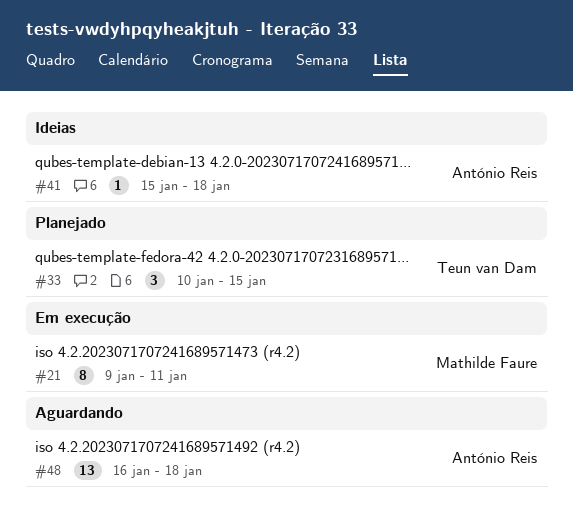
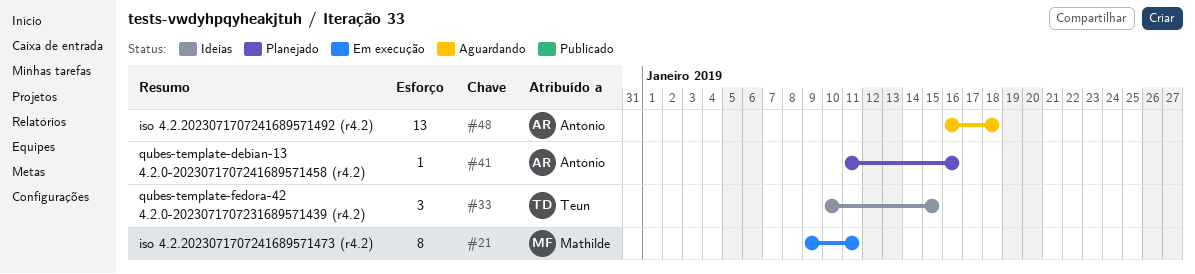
#33, status: Planejado -> Ideias
#41, status: Ideias -> Planejado
#41, start: Jan 15 -> Jan 11
#41, due: Jan 18 -> Jan 16

